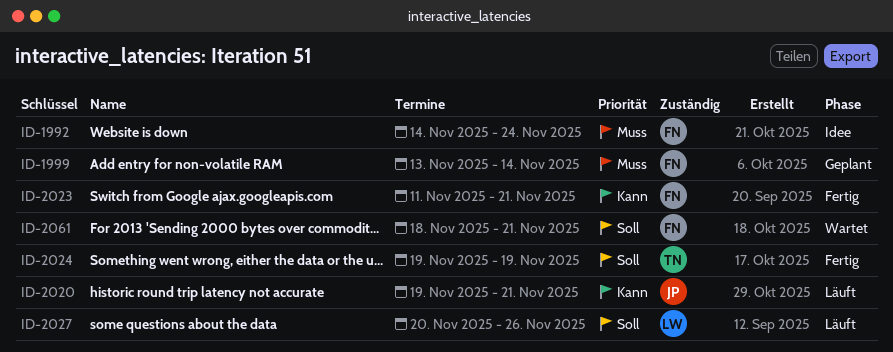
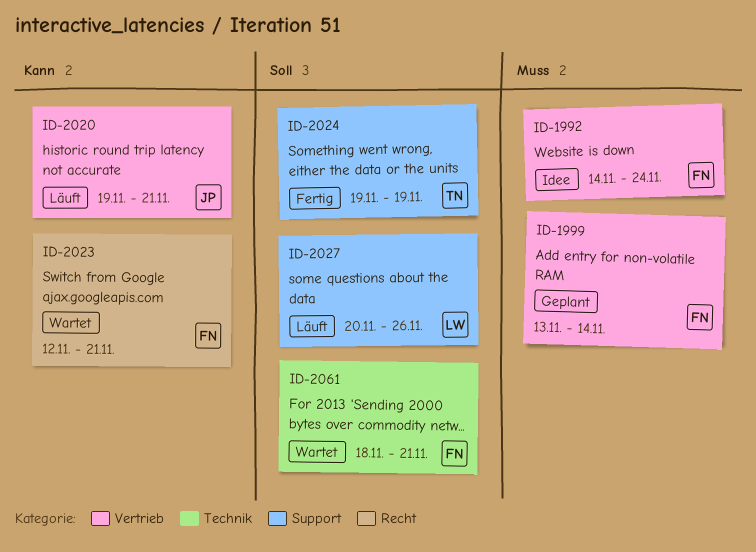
ID-2023, status: Fertig -> Wartet
ID-2023, start: Nov 11 -> Nov 12

